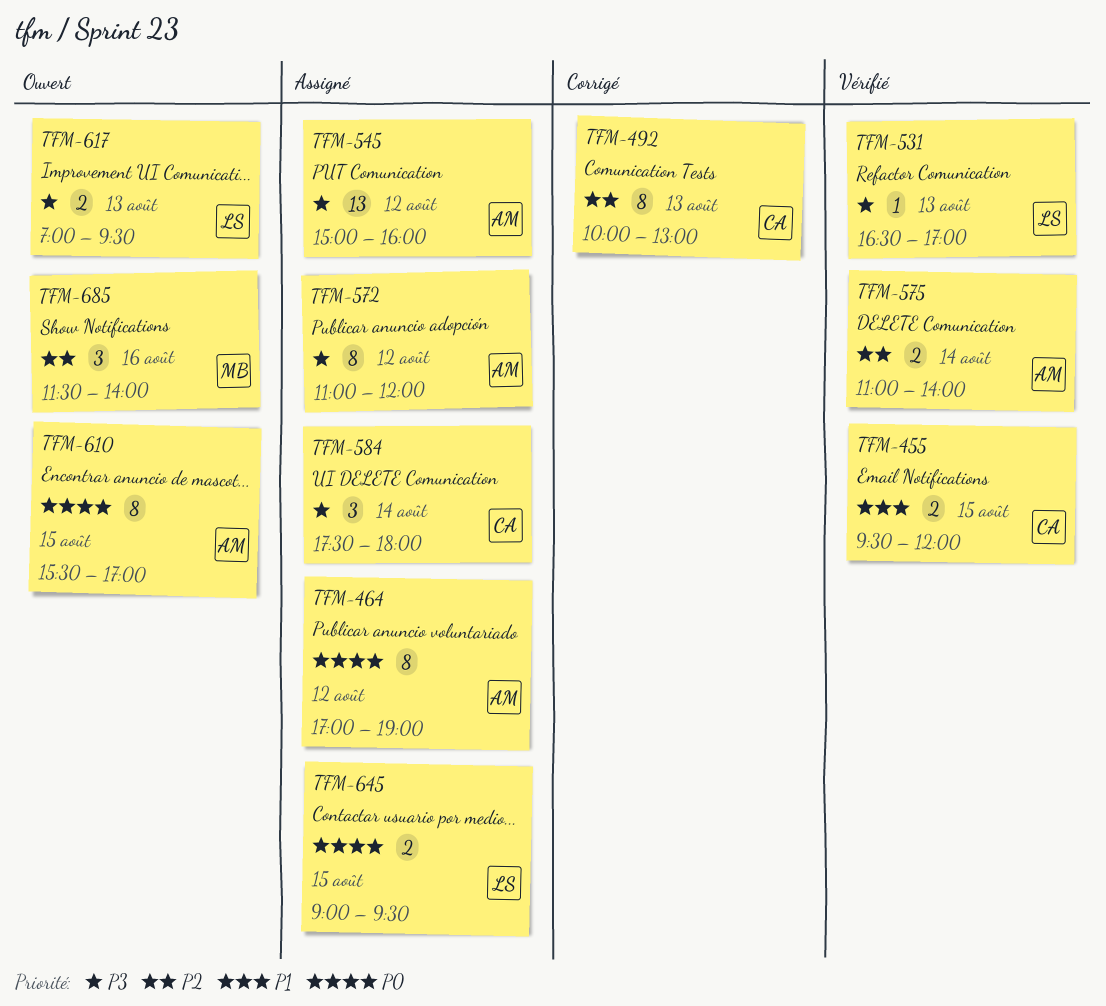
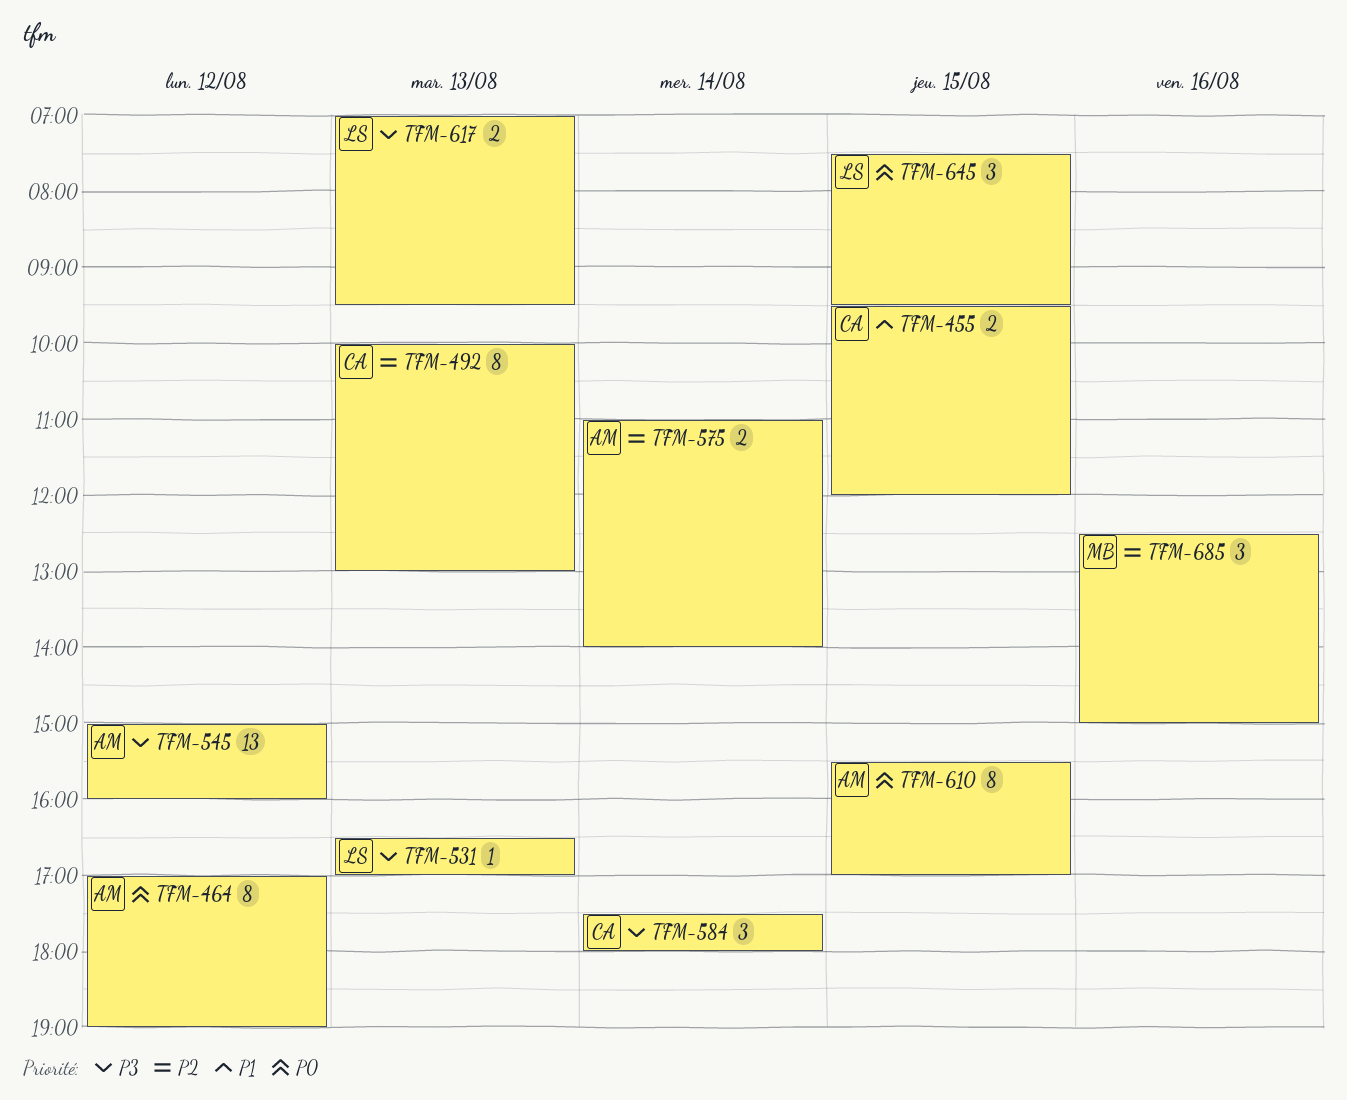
TFM-572: present -> none
TFM-645, estimate: 2 -> 3
TFM-645, begins: 09:00 -> 07:30
TFM-685, begins: 11:30 -> 12:30
TFM-685, ends: 14:00 -> 15:00

